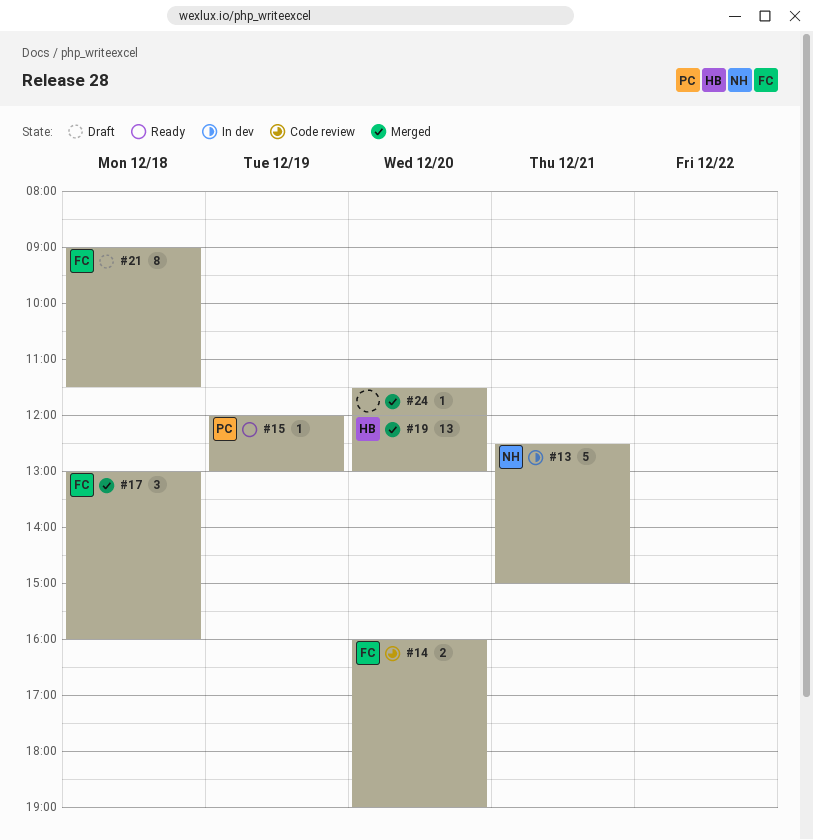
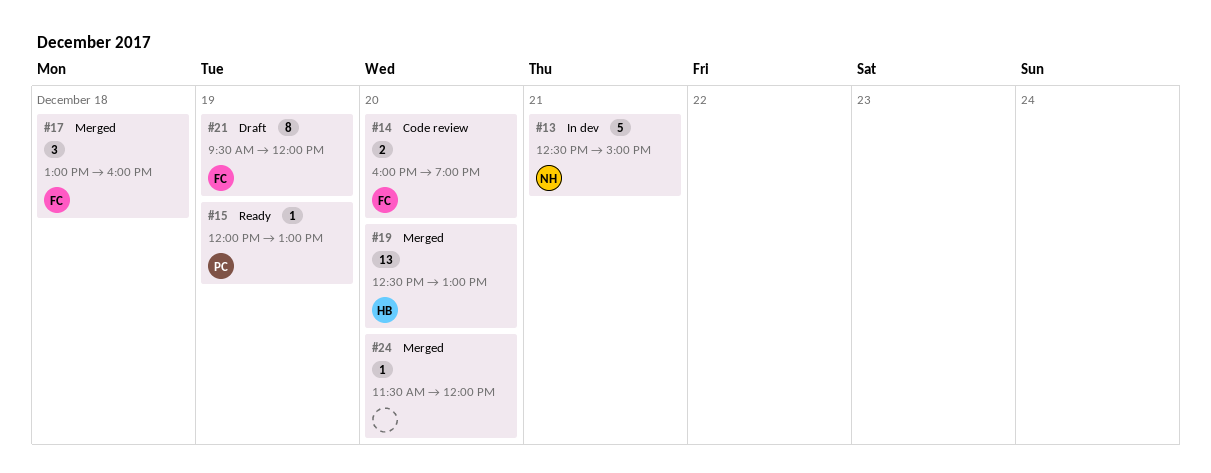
#19, begins: 12:00 -> 12:30
#21, day: Dec 18 -> Dec 19
#21, begins: 09:00 -> 09:30
#21, ends: 11:30 -> 12:00

